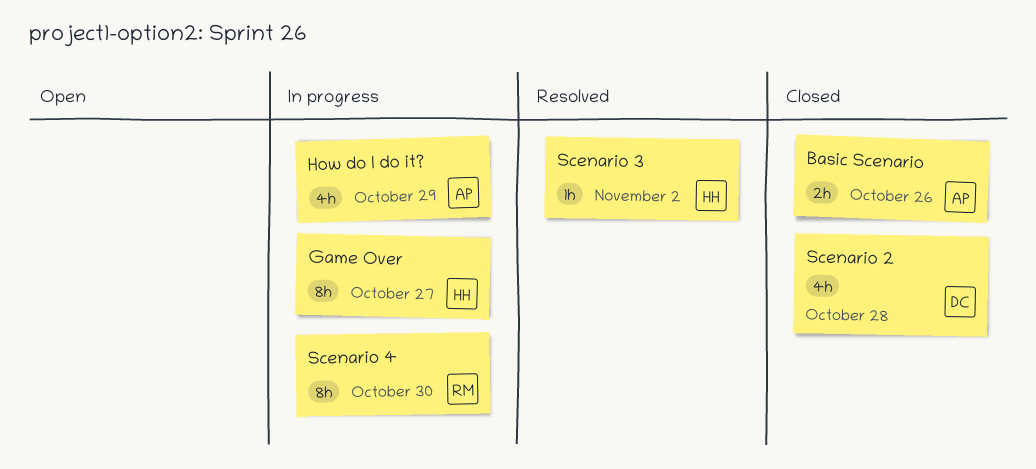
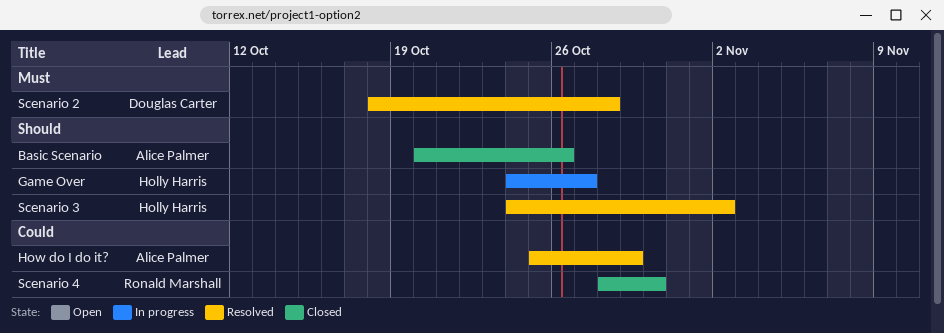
How do I do it?, status: In progress -> Resolved
Scenario 2, status: Closed -> Resolved
Scenario 4, status: In progress -> Closed

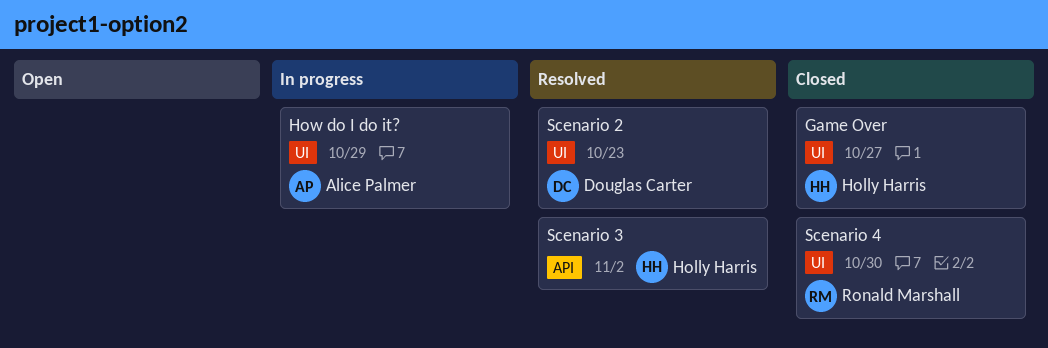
Basic Scenario: present -> none
Game Over, status: In progress -> Closed
How do I do it?, status: Resolved -> In progress
Scenario 2, due: Oct 28 -> Oct 23

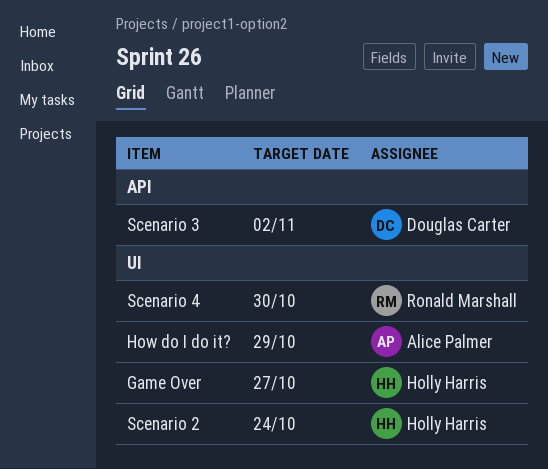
Scenario 2, owner: Douglas Carter -> Holly Harris
Scenario 2, due: Oct 23 -> Oct 24
Scenario 3, owner: Holly Harris -> Douglas Carter

